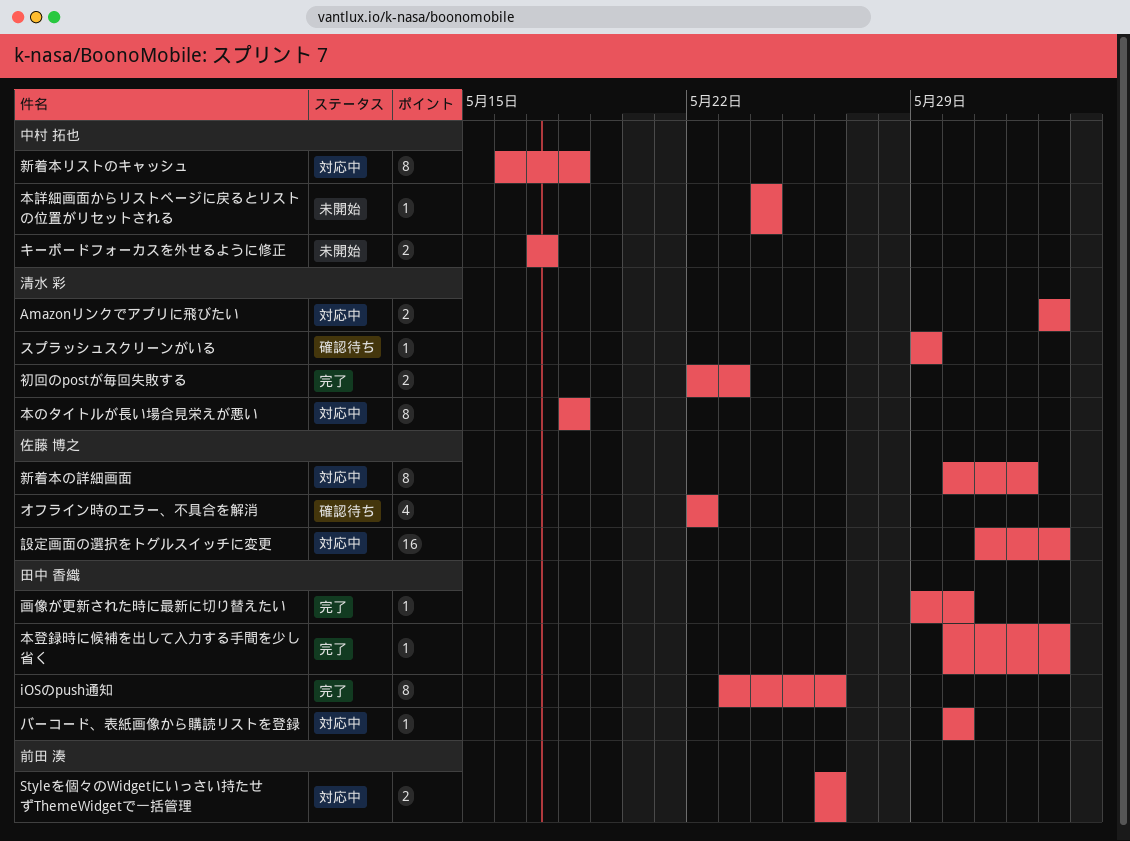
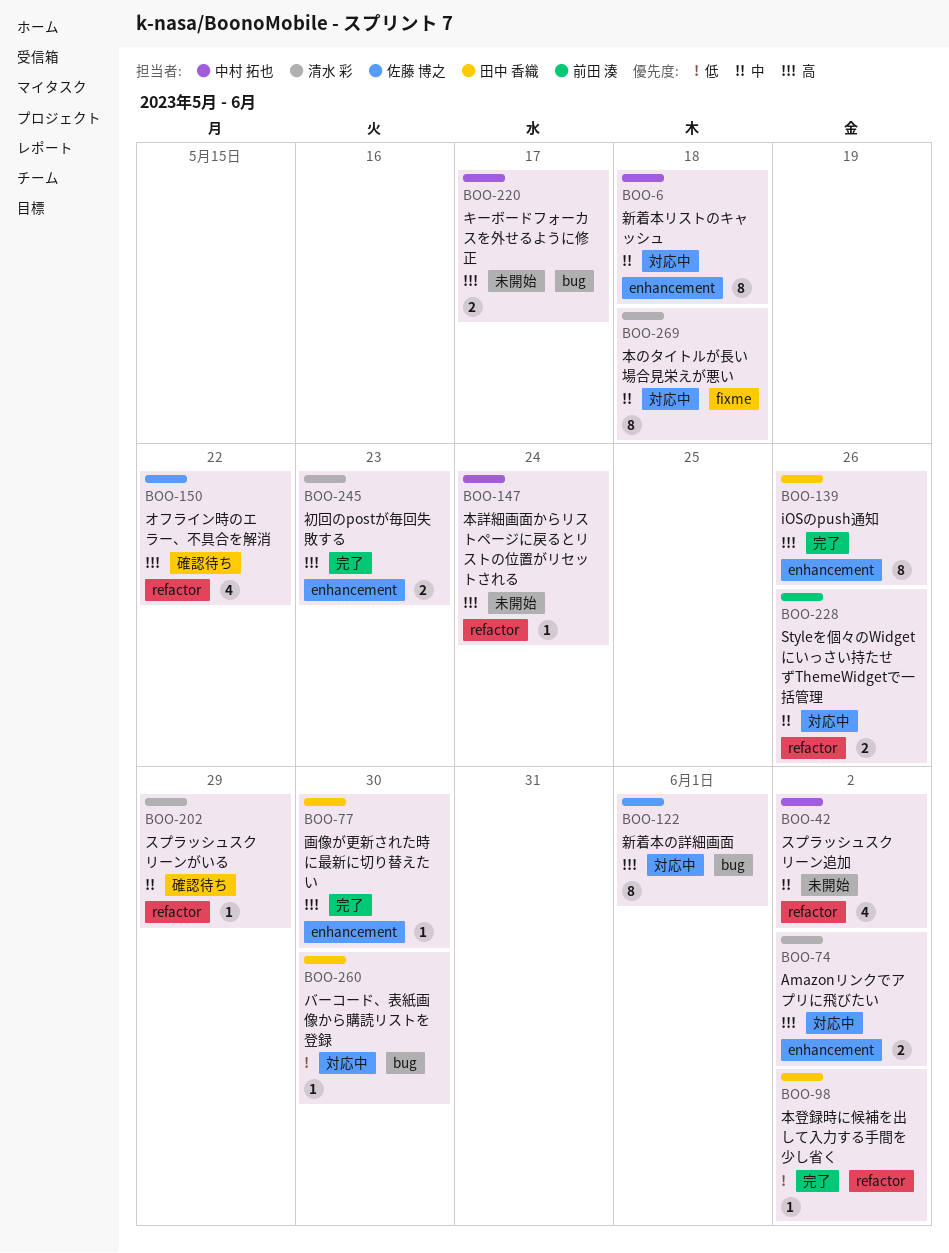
スプラッシュスクリーン追加: none -> present
設定画面の選択をトグルスイッチに変更: present -> none

